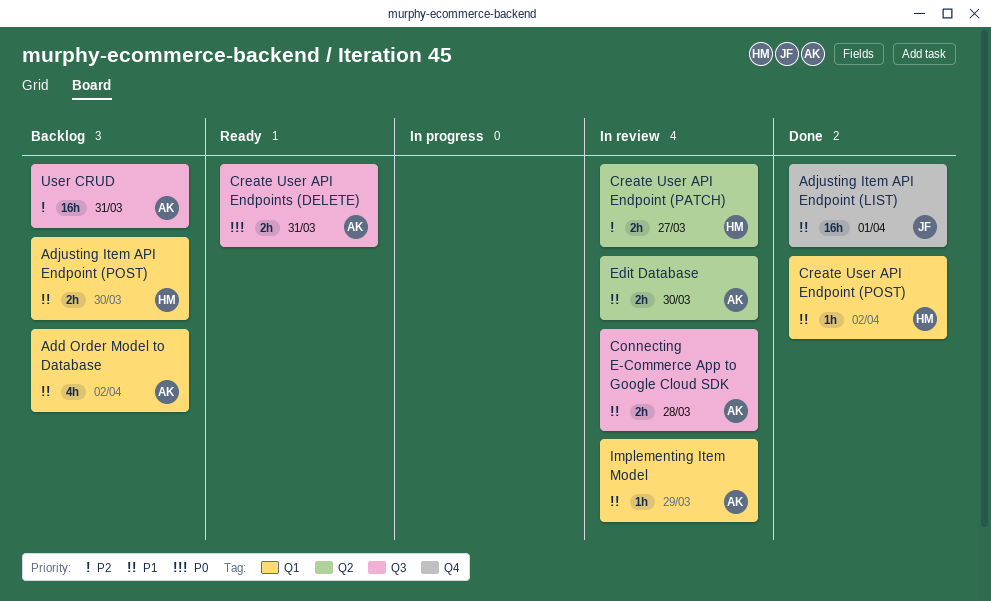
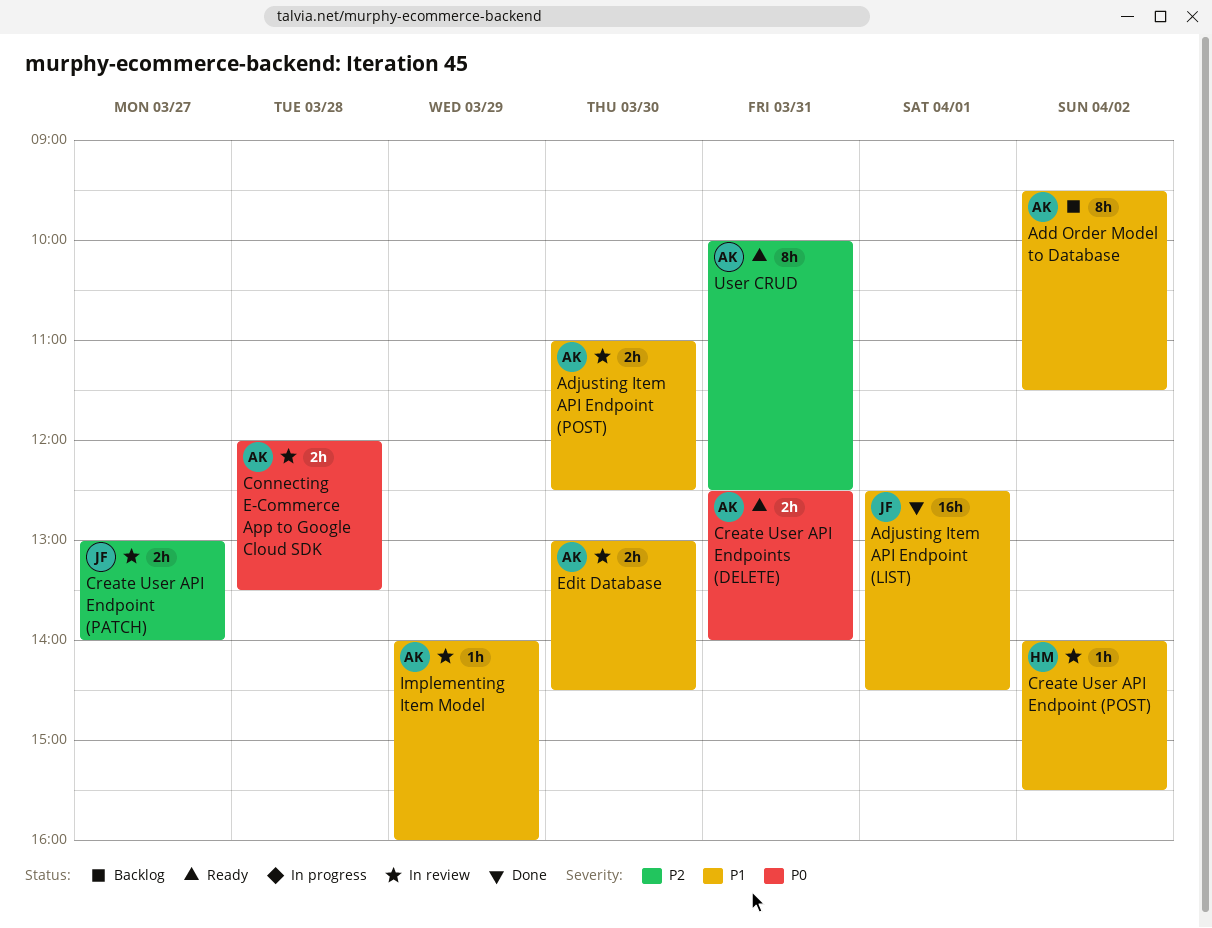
Add Order Model to Database, estimate: 4h -> 8h
Adjusting Item API Endpoint (POST), status: Backlog -> In review
Adjusting Item API Endpoint (POST), owner: HM -> AK
Connecting E-Commerce App to Google Cloud SDK, priority: P1 -> P0
Create User API Endpoint (PATCH), owner: HM -> JF
Create User API Endpoint (POST), status: Done -> In review
User CRUD, status: Backlog -> Ready
User CRUD, estimate: 16h -> 8h

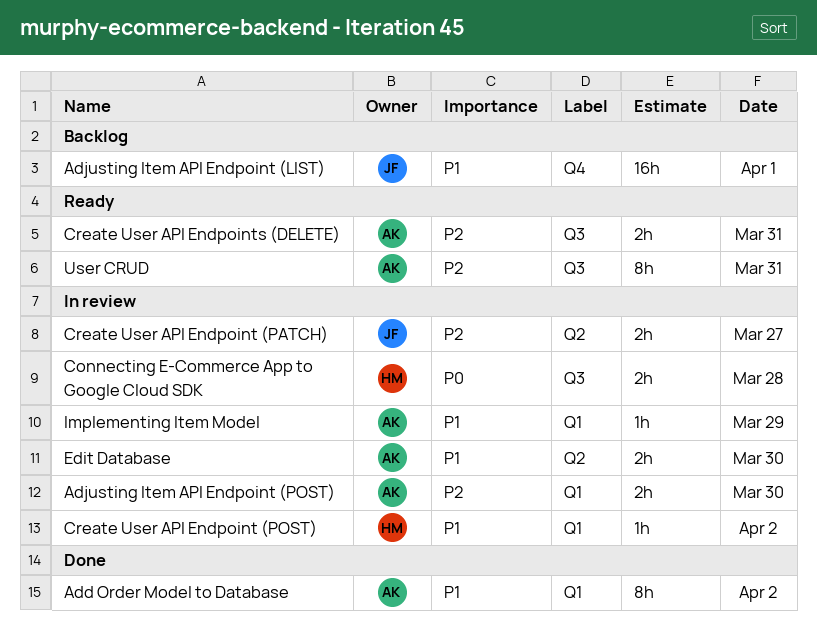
Add Order Model to Database, status: Backlog -> Done
Adjusting Item API Endpoint (LIST), status: Done -> Backlog
Adjusting Item API Endpoint (POST), priority: P1 -> P2
Connecting E-Commerce App to Google Cloud SDK, owner: AK -> HM
Create User API Endpoints (DELETE), priority: P0 -> P2

